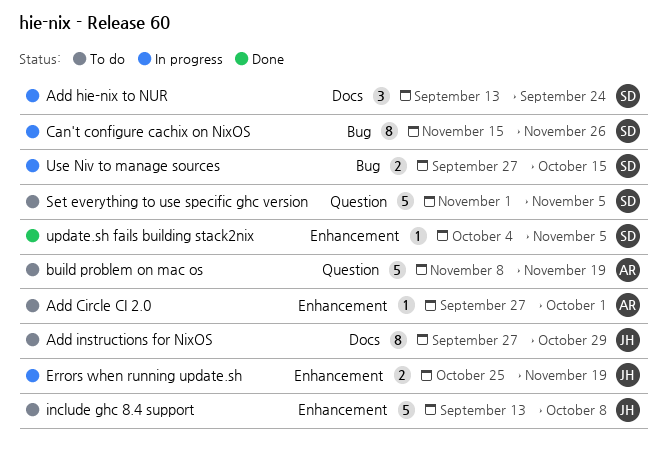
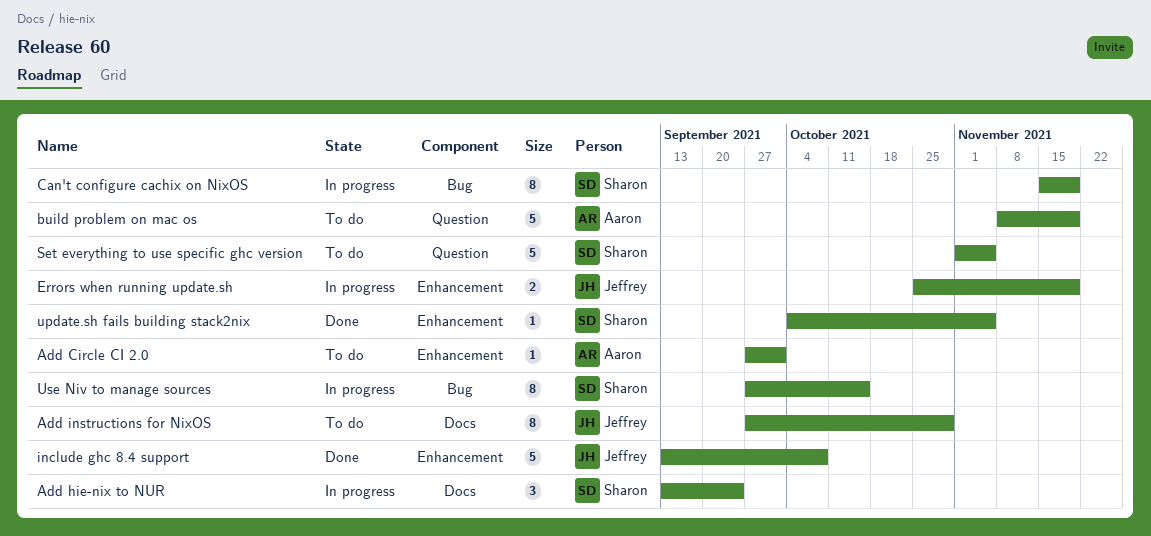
Can't configure cachix on NixOS, due: Nov 26 -> Nov 19
include ghc 8.4 support, status: To do -> Done
Use Niv to manage sources, estimate: 2 -> 8

